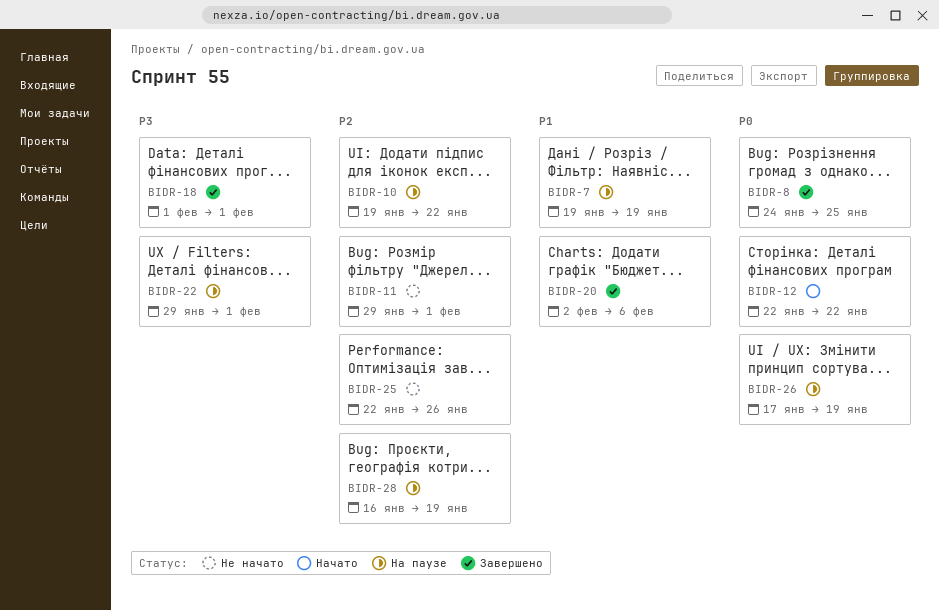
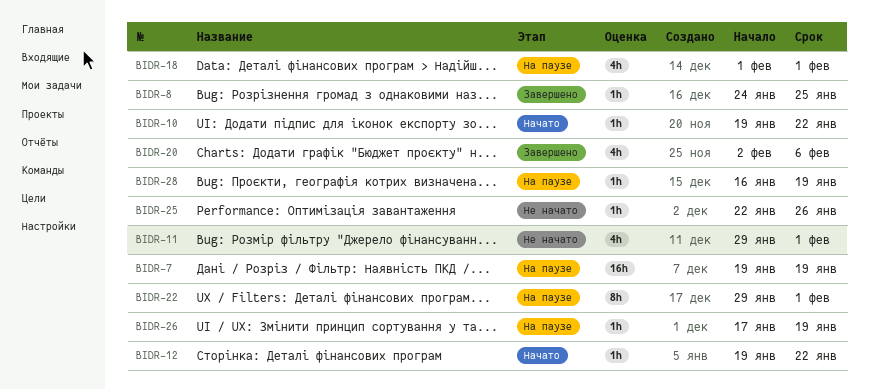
BIDR-10, status: На паузе -> Начато
BIDR-12, start: Jan 22 -> Jan 19
BIDR-18, status: Завершено -> На паузе

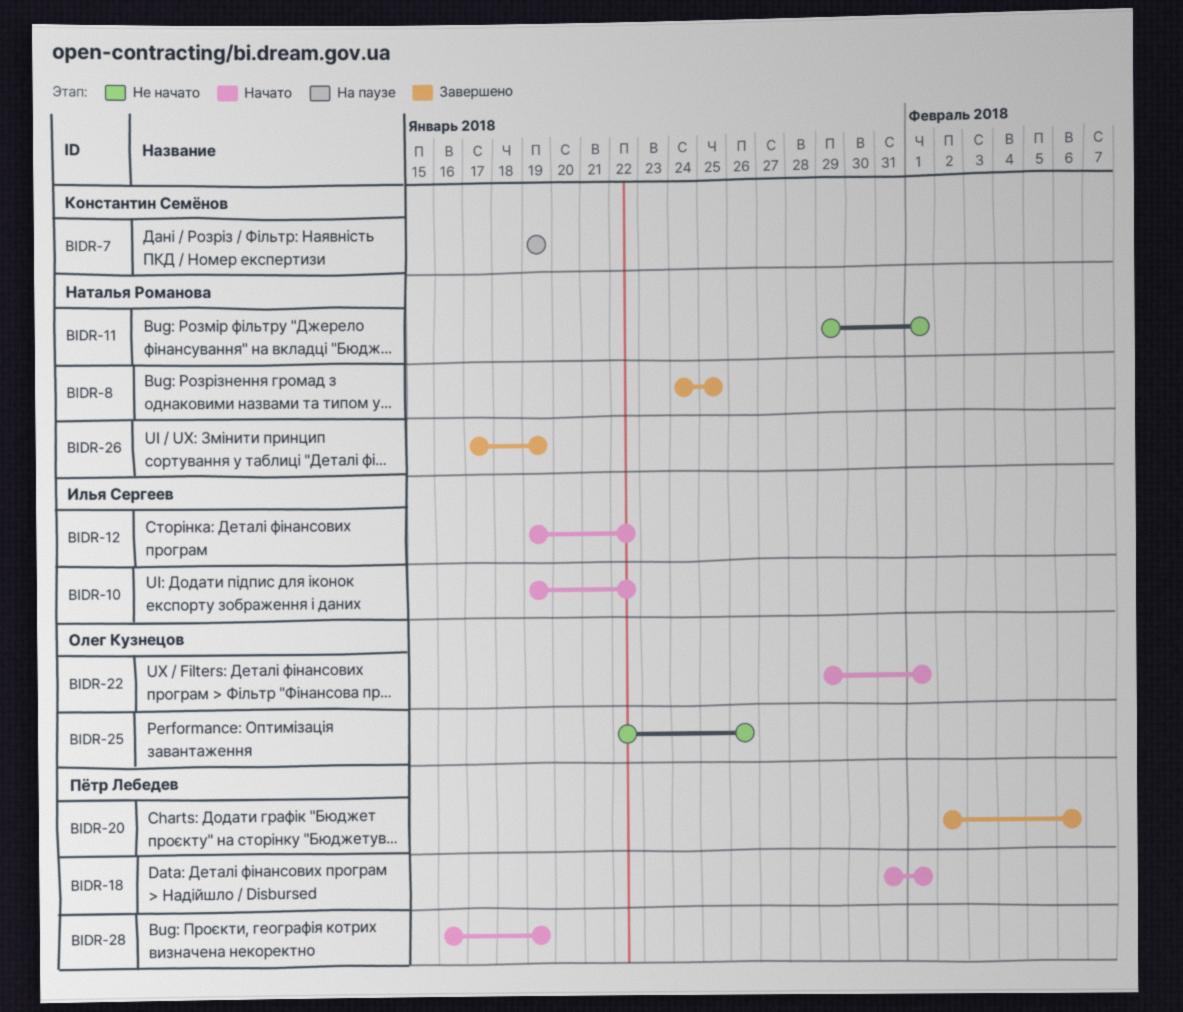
BIDR-18, status: На паузе -> Начато
BIDR-18, start: Feb 1 -> Jan 31
BIDR-22, status: На паузе -> Начато
BIDR-26, status: На паузе -> Завершено
BIDR-28, status: На паузе -> Начато

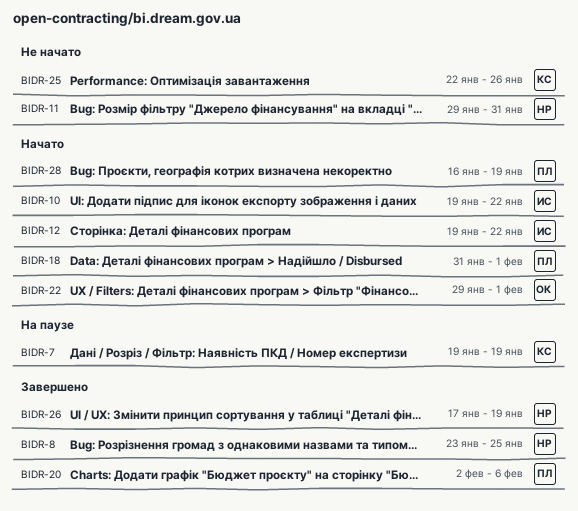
BIDR-8, start: Jan 24 -> Jan 23
BIDR-11, due: Feb 1 -> Jan 31
BIDR-25, owner: Олег Кузнецов -> Константин Семёнов

